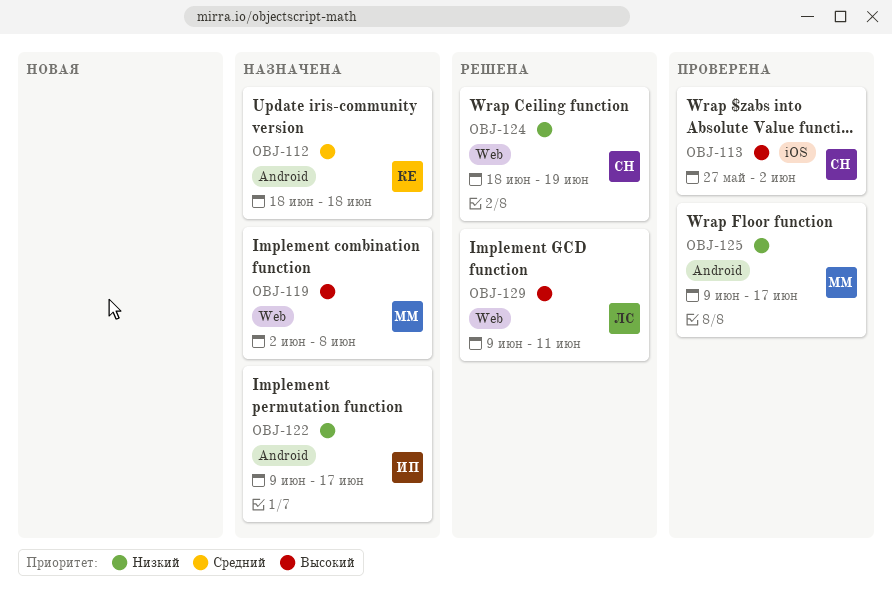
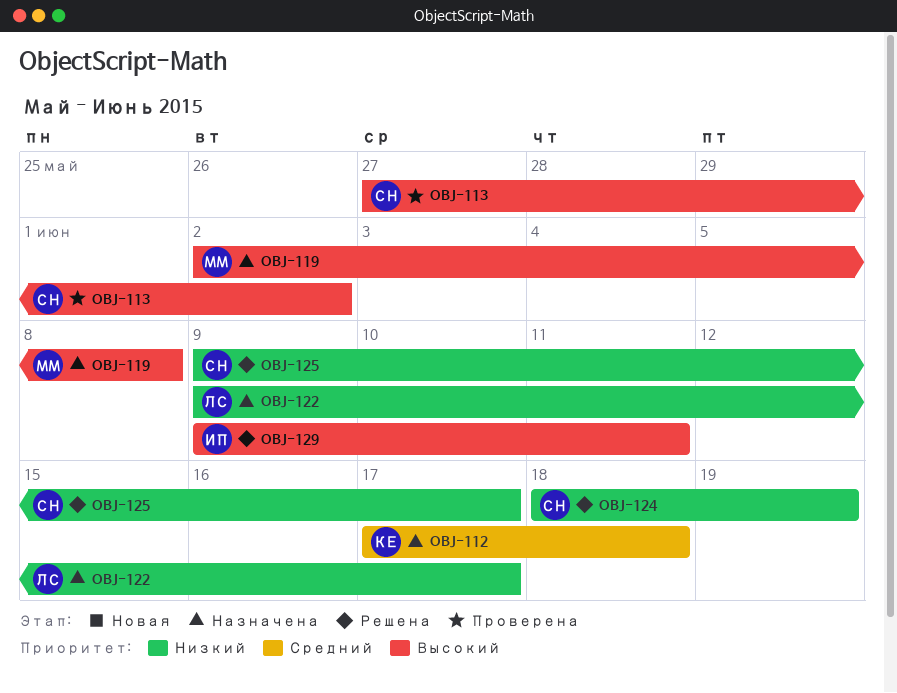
OBJ-112, start: Jun 18 -> Jun 17
OBJ-122, owner: ИП -> ЛС
OBJ-125, status: Проверена -> Решена
OBJ-125, owner: ММ -> СН
OBJ-129, owner: ЛС -> ИП

